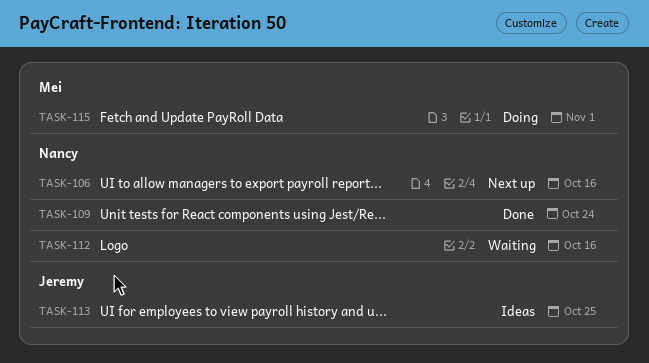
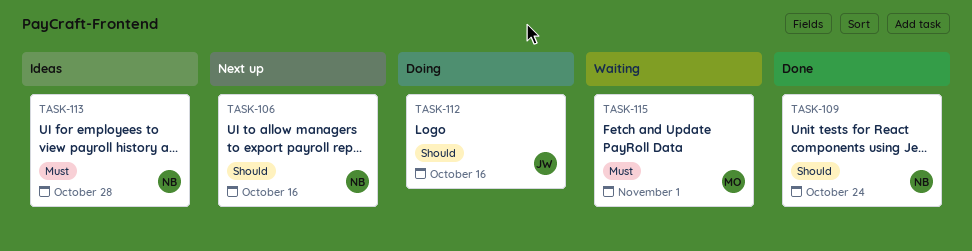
TASK-112, status: Waiting -> Doing
TASK-112, owner: Nancy -> Jeremy
TASK-113, owner: Jeremy -> Nancy
TASK-113, due: Oct 25 -> Oct 28
TASK-115, status: Doing -> Waiting

